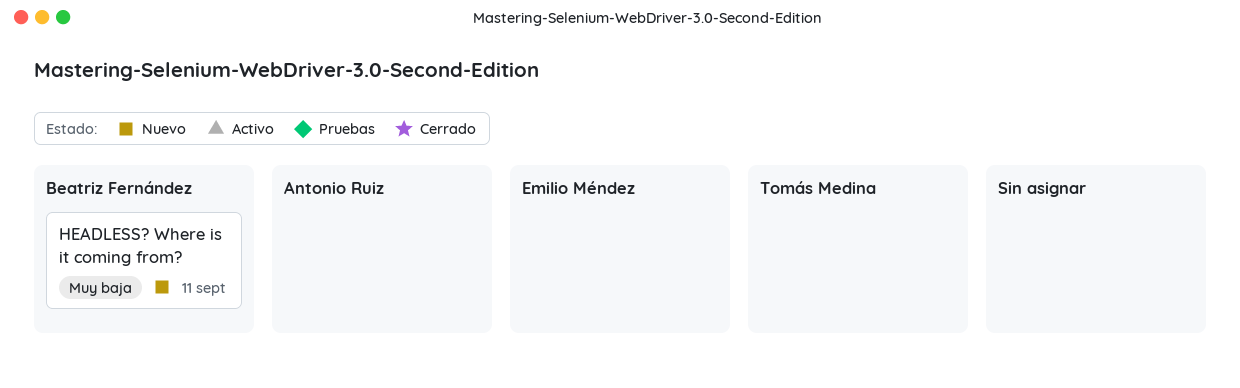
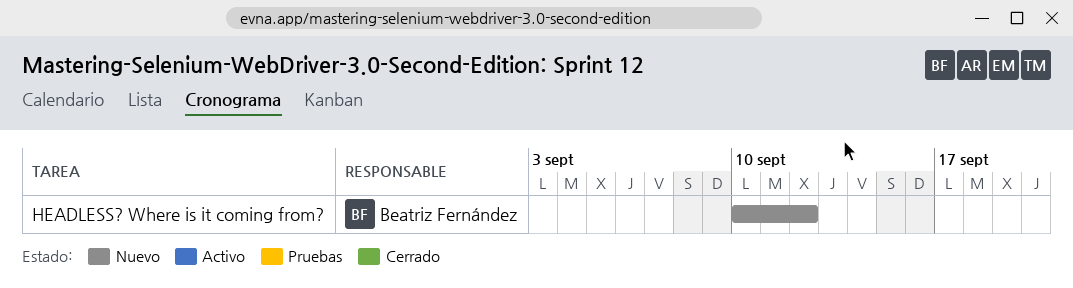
HEADLESS? Where is it coming from?, due: Sep 11 -> Sep 12

